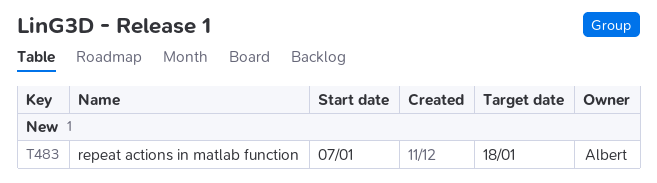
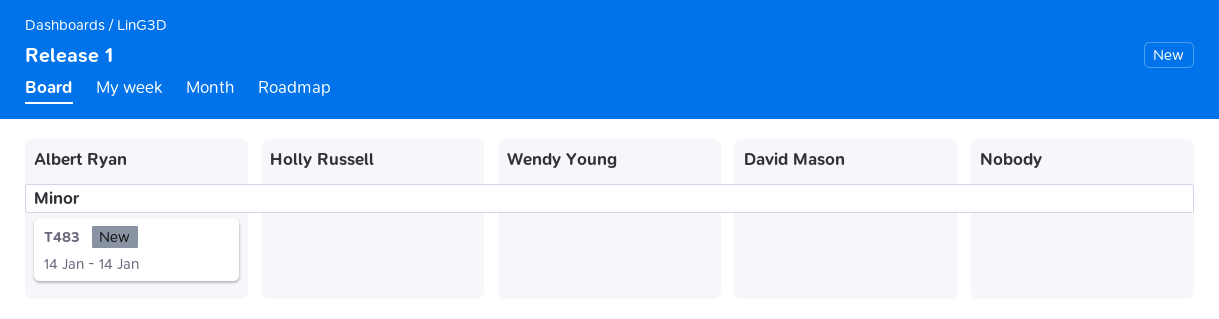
T483, start: Jan 7 -> Jan 14
T483, due: Jan 18 -> Jan 14

